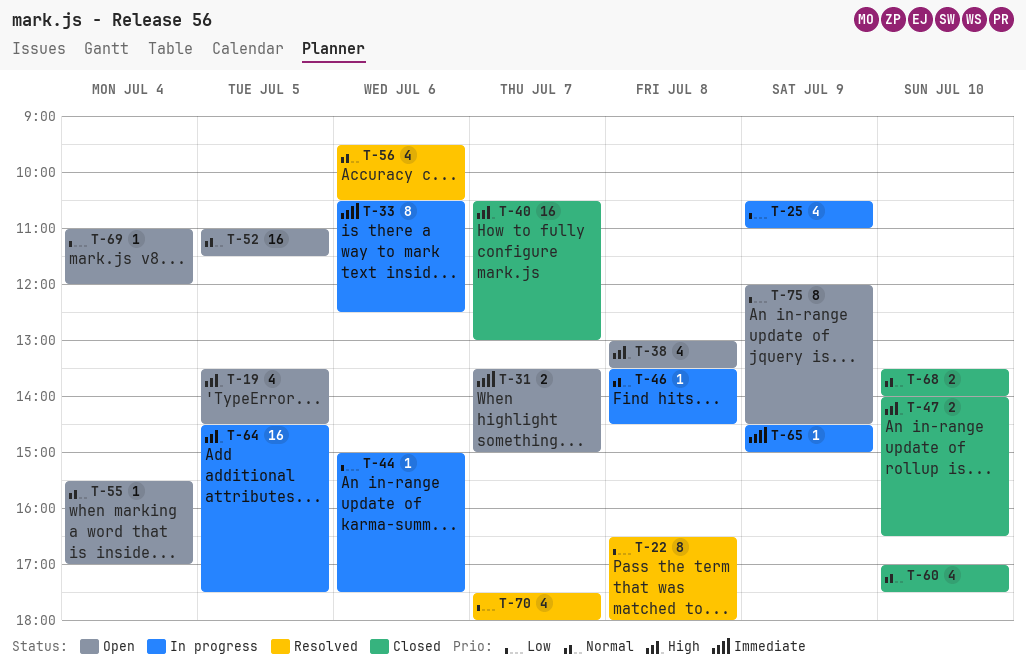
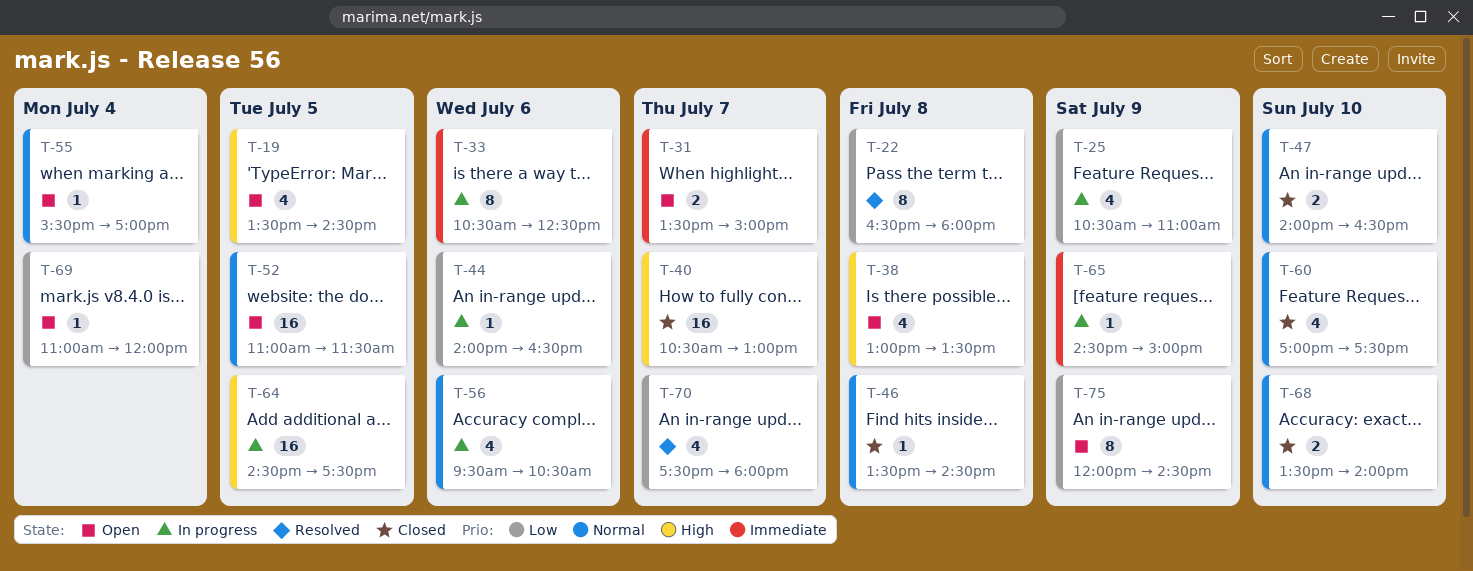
T-44, begins: 15:00 -> 14:00
T-44, ends: 17:30 -> 16:30
T-46, status: In progress -> Closed
T-47, priority: High -> Normal
T-56, status: Resolved -> In progress

